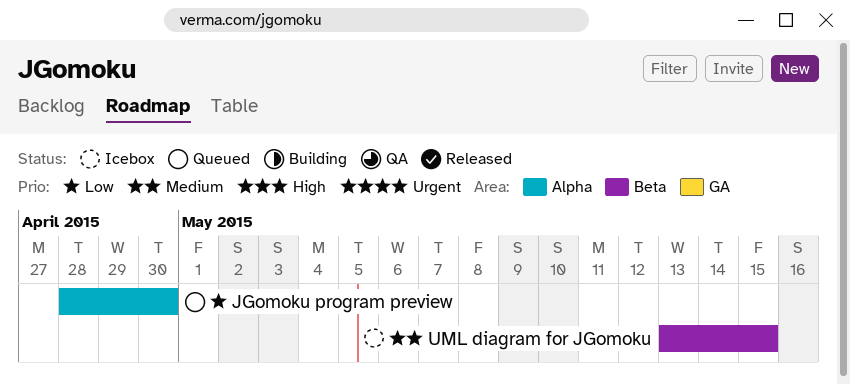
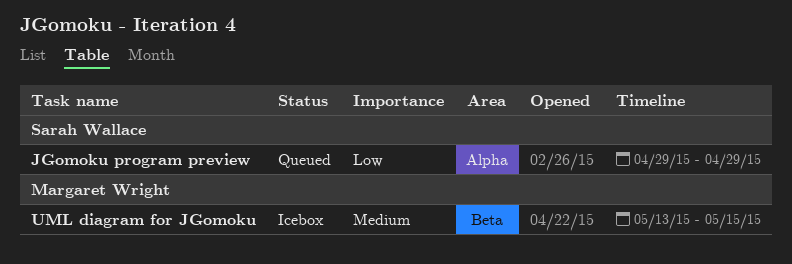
JGomoku program preview, start: Apr 28 -> Apr 29
JGomoku program preview, due: Apr 30 -> Apr 29

